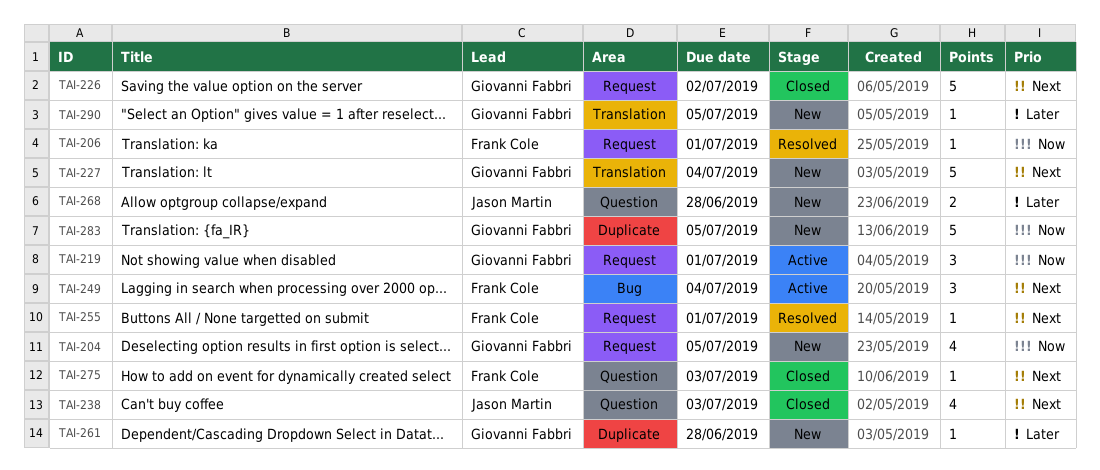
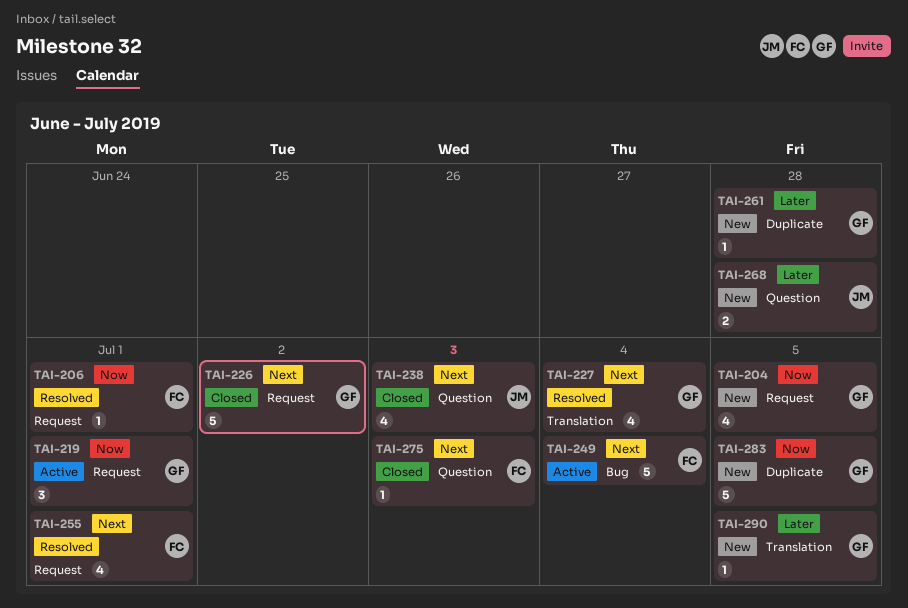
TAI-227, status: New -> Resolved
TAI-227, estimate: 5 -> 4
TAI-249, estimate: 3 -> 5
TAI-255, estimate: 1 -> 4

